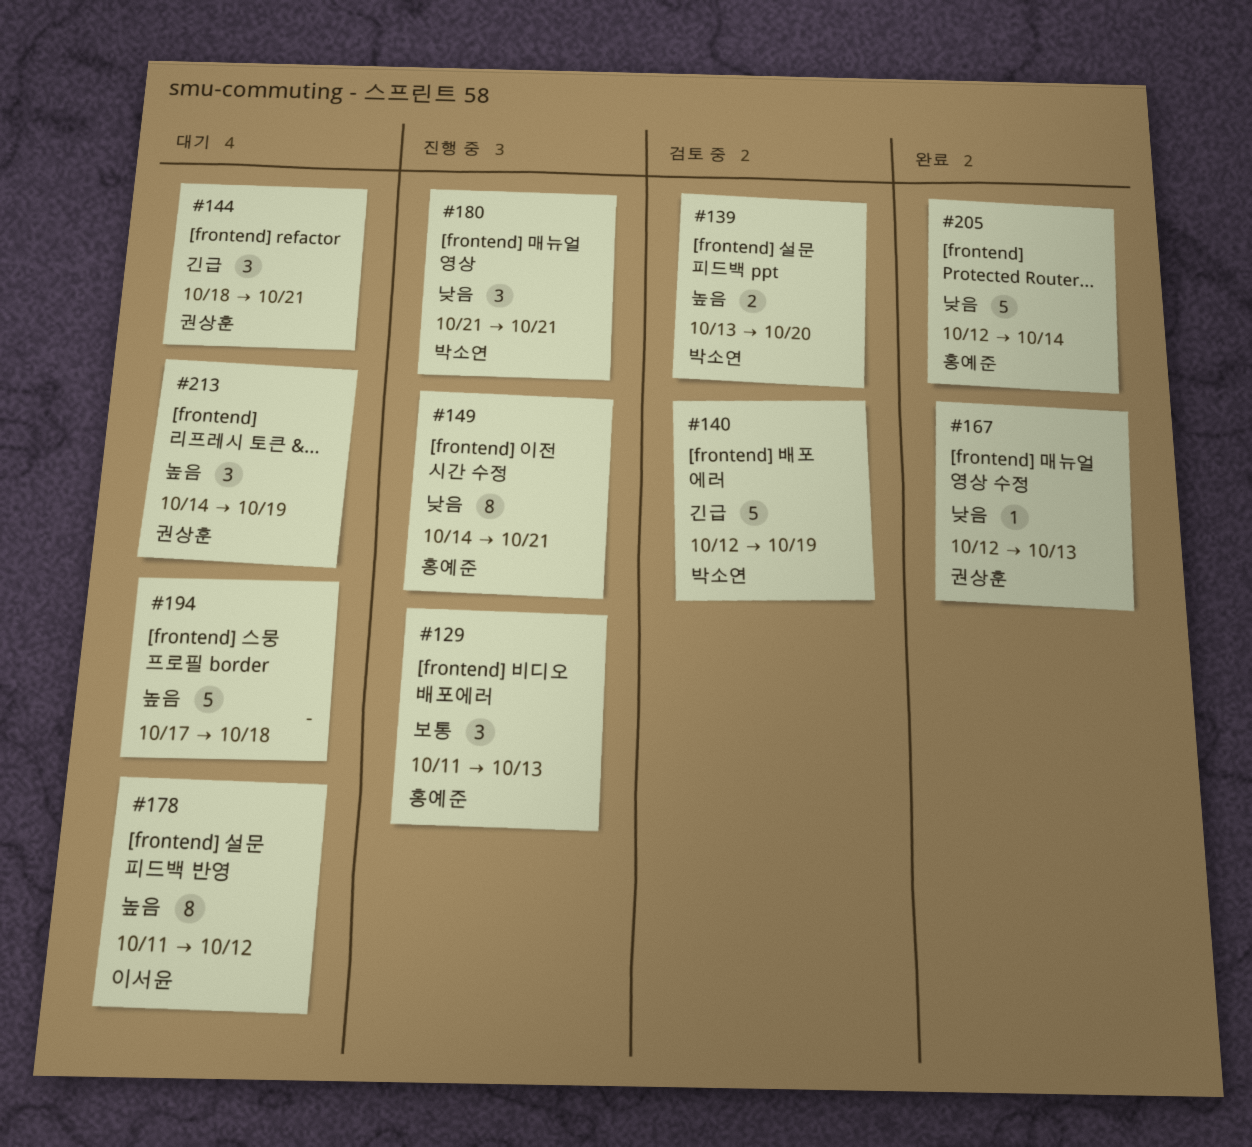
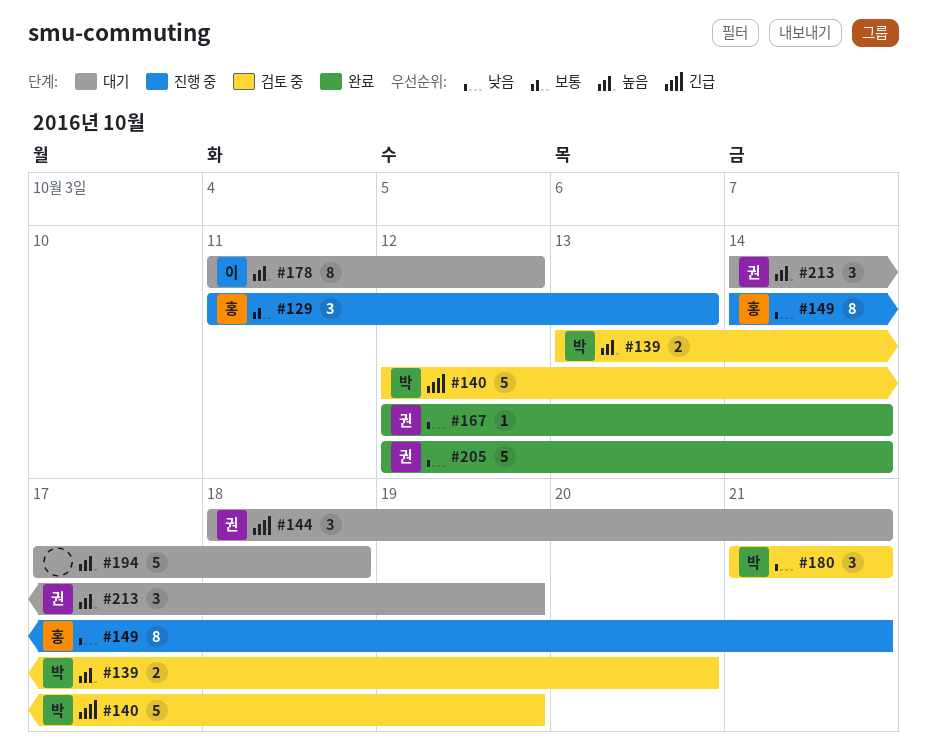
#167, due: Oct 13 -> Oct 14
#180, status: 진행 중 -> 검토 중
#205, owner: 홍예준 -> 권상훈

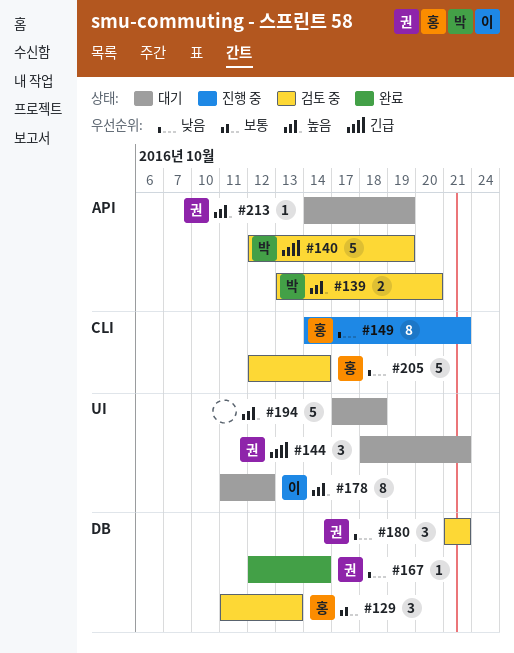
#129, status: 진행 중 -> 검토 중
#180, owner: 박 -> 권
#205, status: 완료 -> 검토 중
#205, owner: 권 -> 홍
#213, estimate: 3 -> 1

